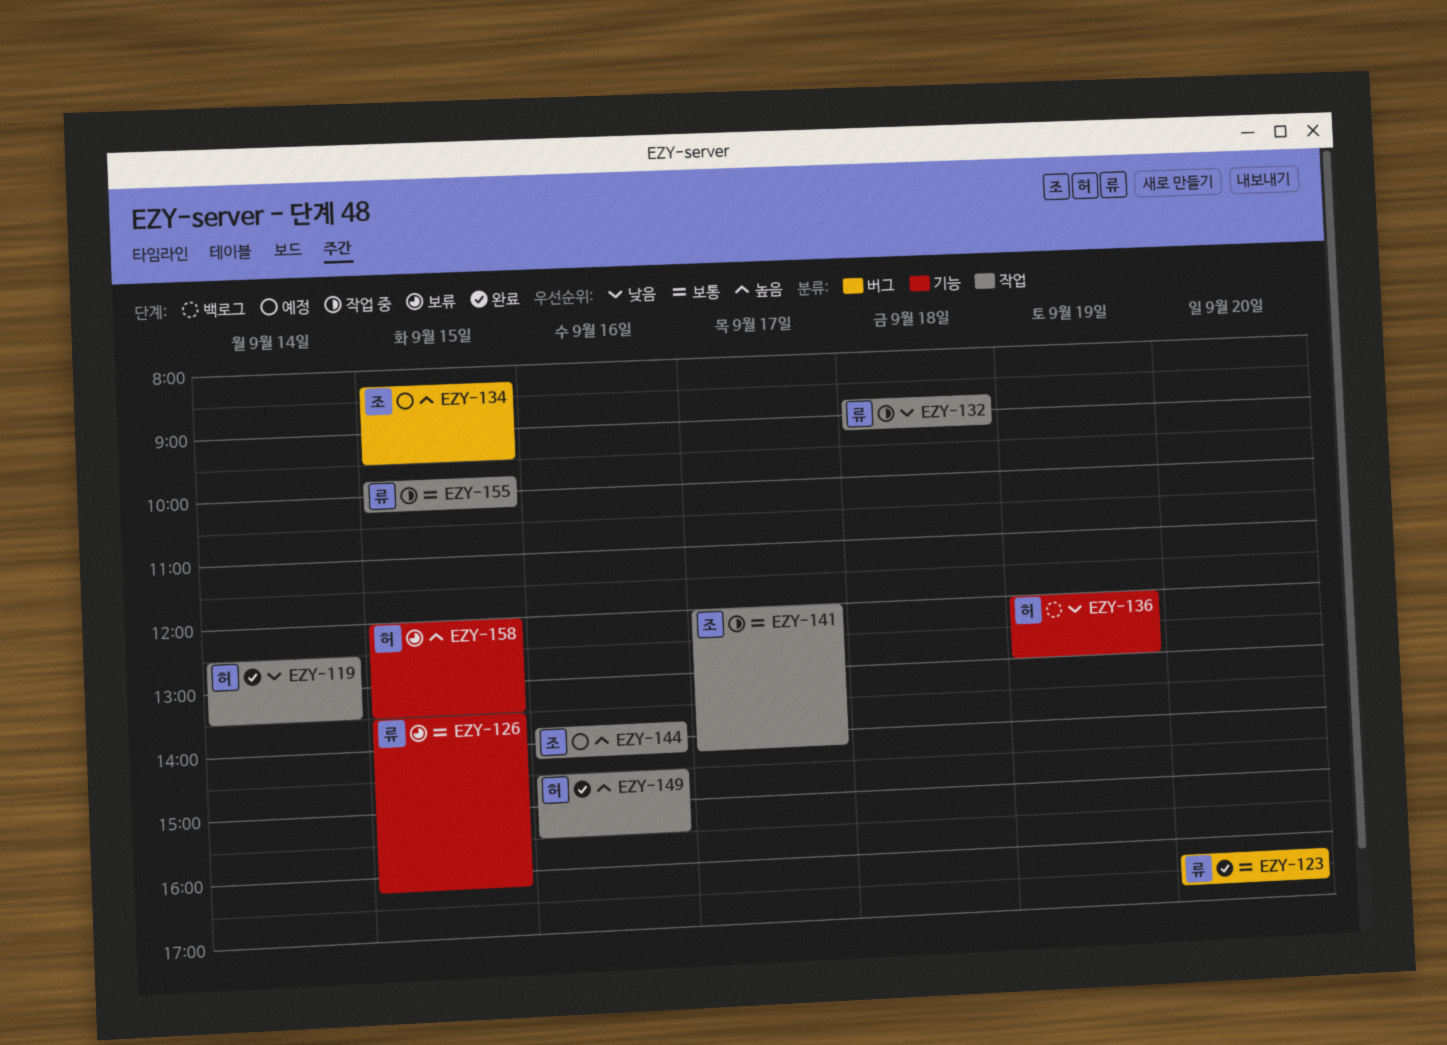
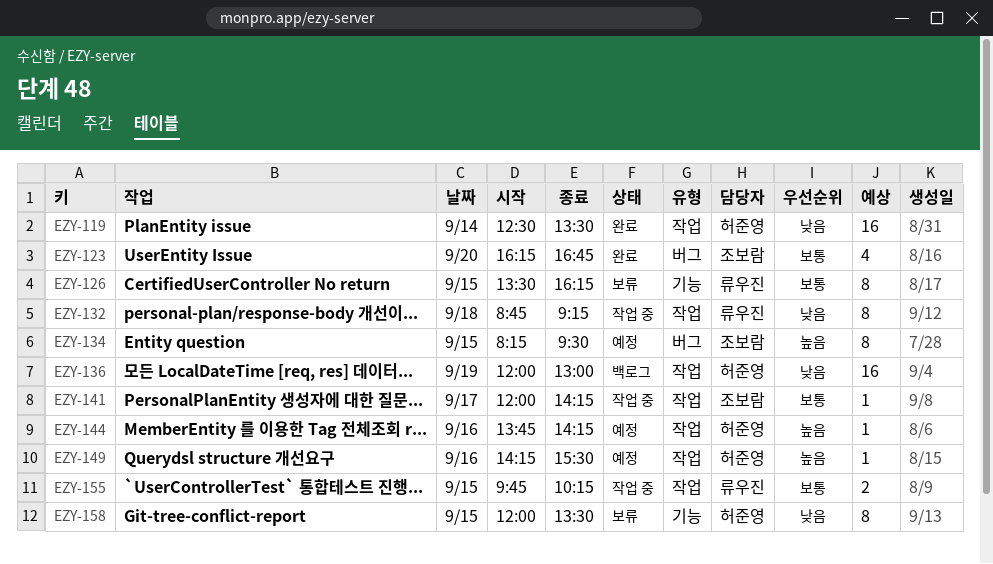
EZY-123, owner: 류우진 -> 조보람
EZY-136, label: 기능 -> 작업
EZY-144, owner: 조보람 -> 허준영
EZY-149, status: 완료 -> 예정
EZY-149, begins: 14:30 -> 14:15
EZY-158, priority: 높음 -> 낮음

